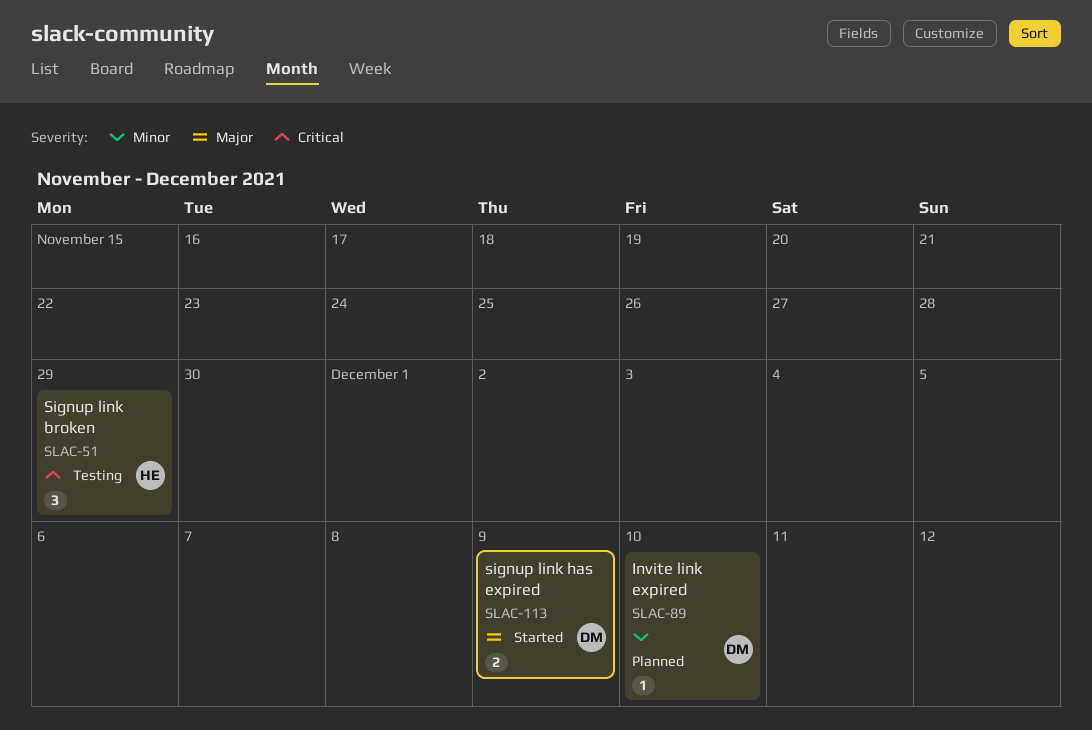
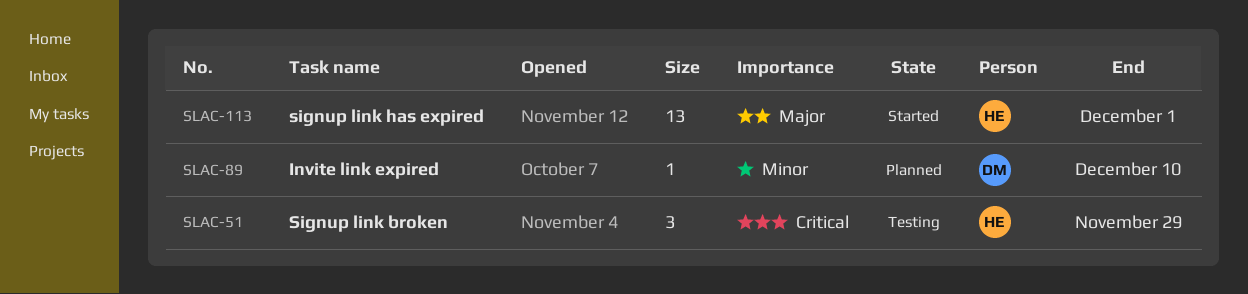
SLAC-113, owner: DM -> HE
SLAC-113, estimate: 2 -> 13
SLAC-113, due: Dec 9 -> Dec 1

